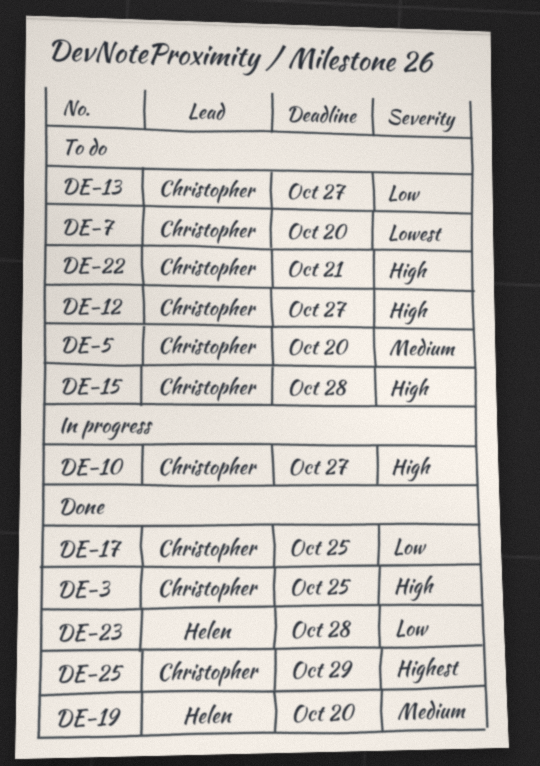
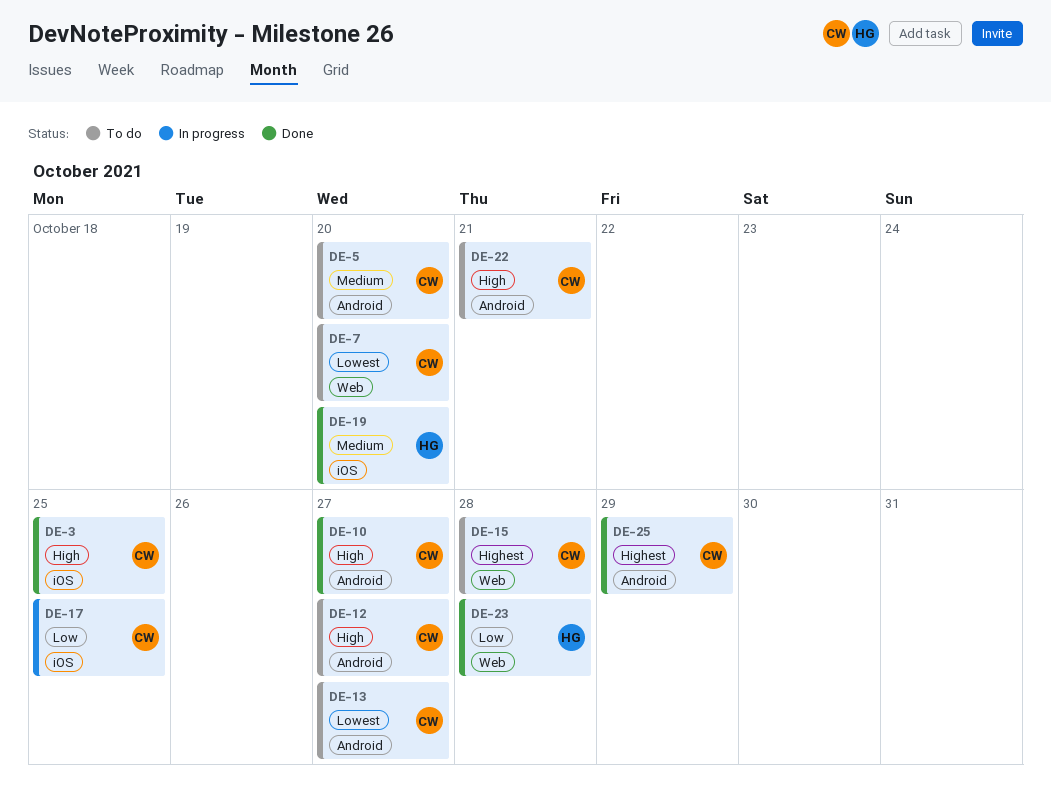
DE-10, status: In progress -> Done
DE-13, priority: Low -> Lowest
DE-15, priority: High -> Highest
DE-17, status: Done -> In progress

